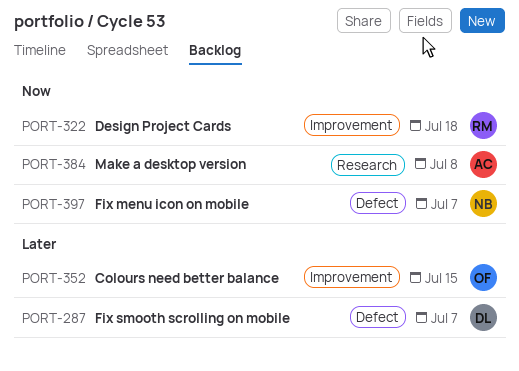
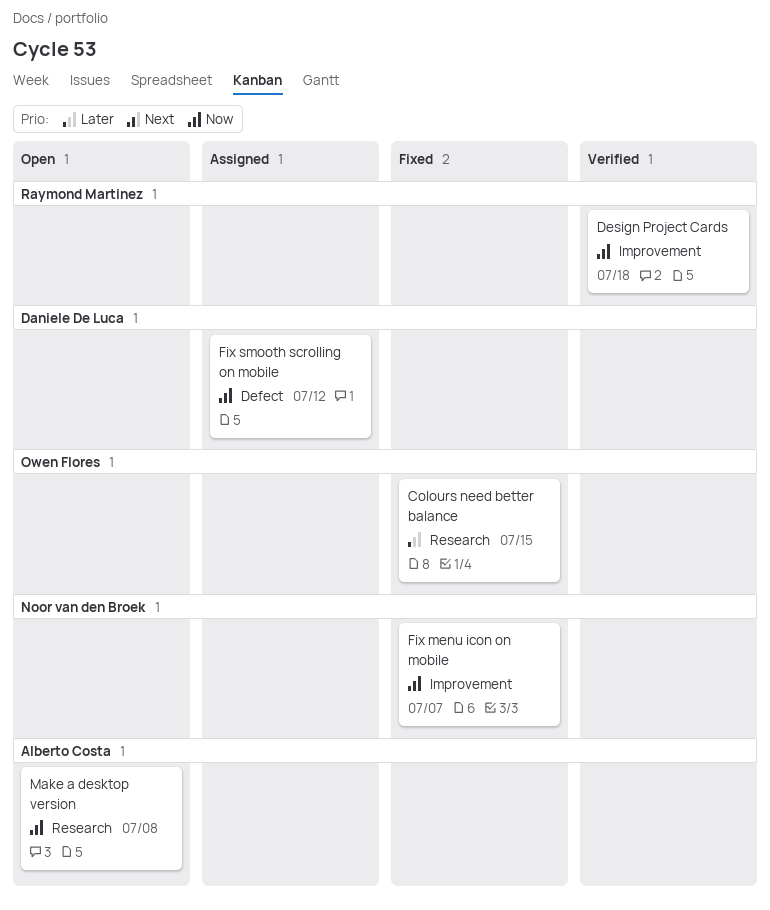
Colours need better balance, label: Improvement -> Research
Fix menu icon on mobile, label: Defect -> Improvement
Fix smooth scrolling on mobile, priority: Later -> Now
Fix smooth scrolling on mobile, due: Jul 7 -> Jul 12

